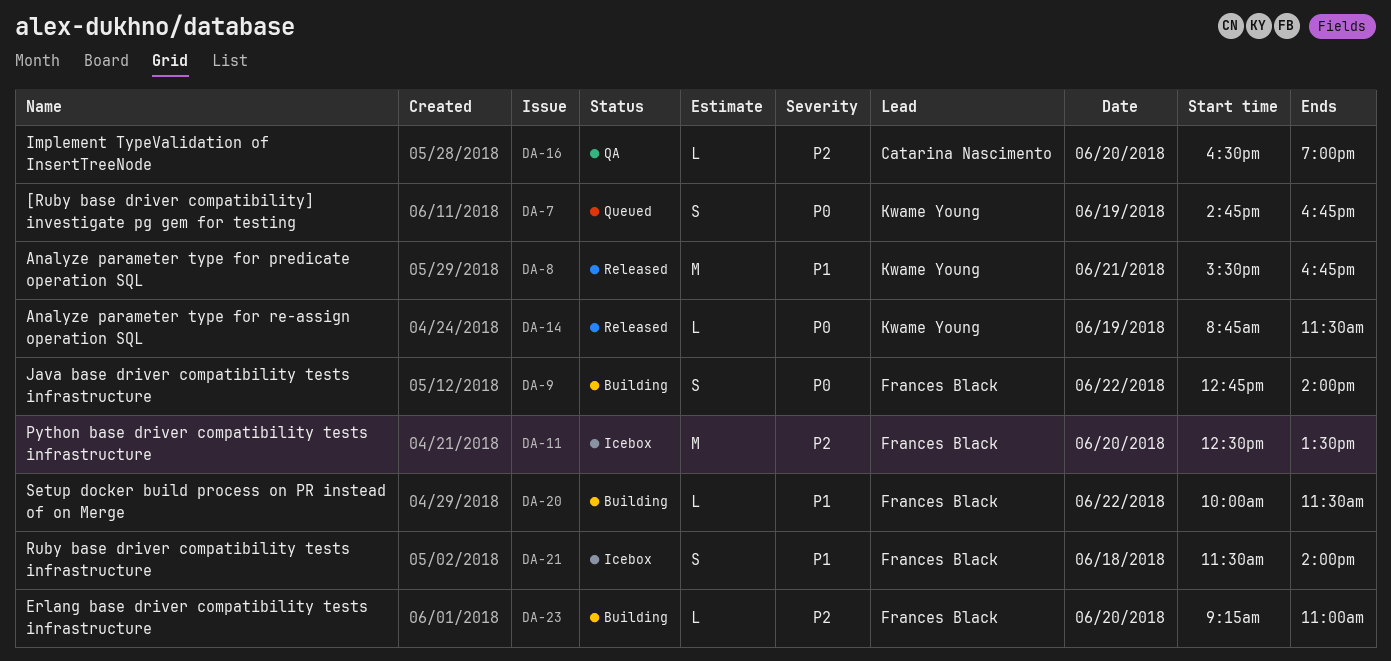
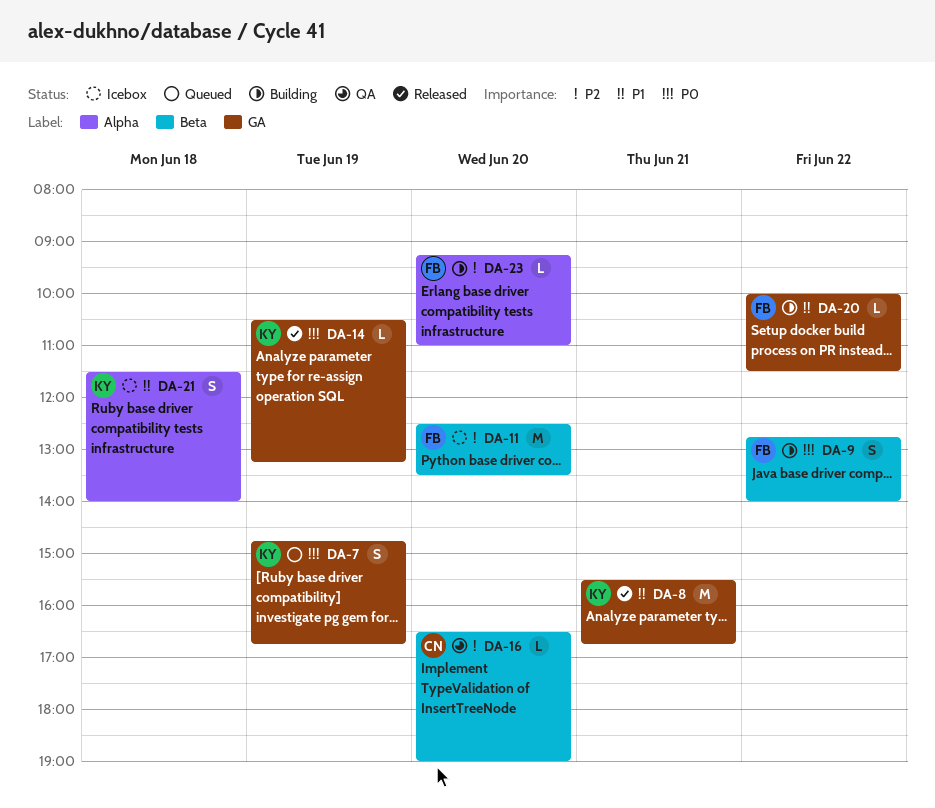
DA-14, begins: 08:45 -> 10:30
DA-14, ends: 11:30 -> 13:15
DA-21, owner: Frances Black -> Kwame Young

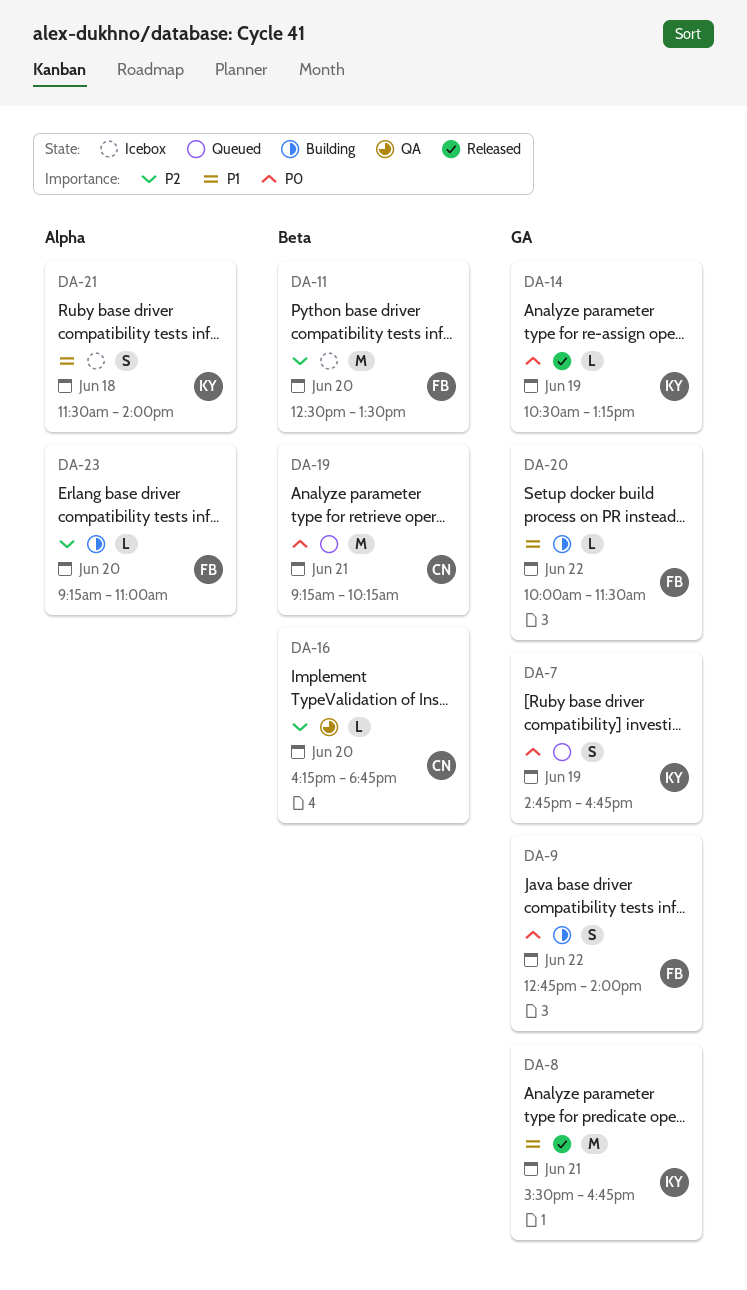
DA-9, label: Beta -> GA
DA-16, begins: 16:30 -> 16:15
DA-16, ends: 19:00 -> 18:45
DA-19: none -> present

